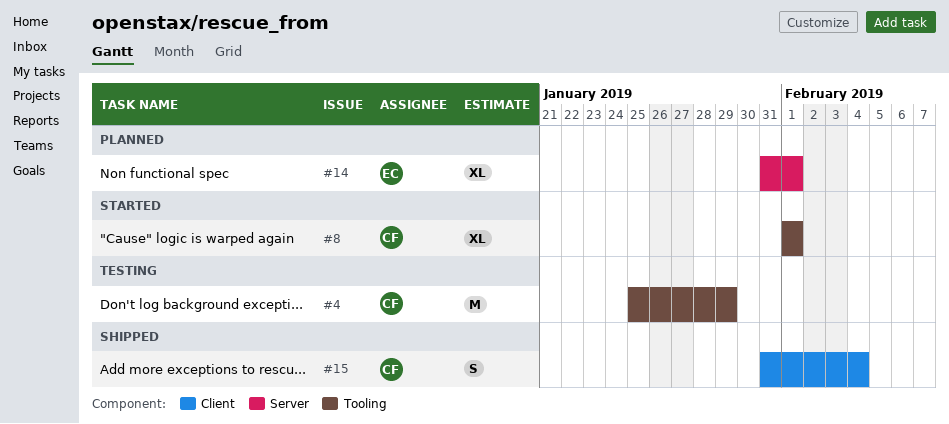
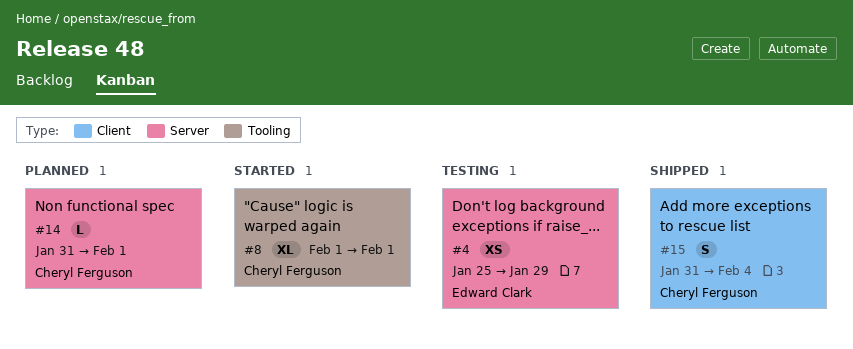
#4, owner: Cheryl Ferguson -> Edward Clark
#4, label: Tooling -> Server
#4, estimate: M -> XS
#14, owner: Edward Clark -> Cheryl Ferguson
#14, estimate: XL -> L

